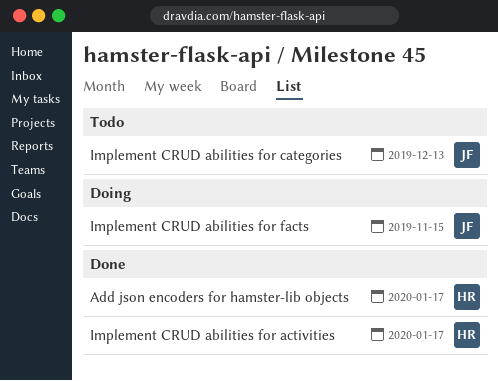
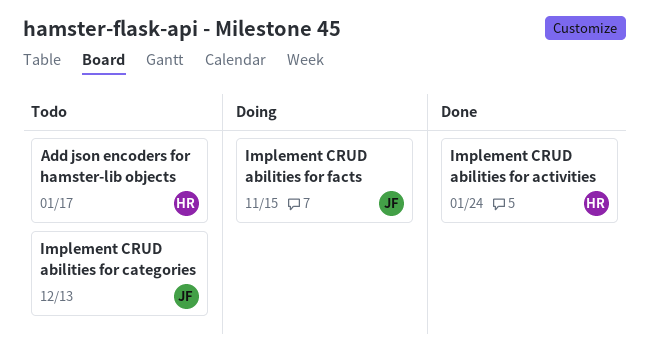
Add json encoders for hamster-lib objects, status: Done -> Todo
Implement CRUD abilities for activities, due: Jan 17 -> Jan 24

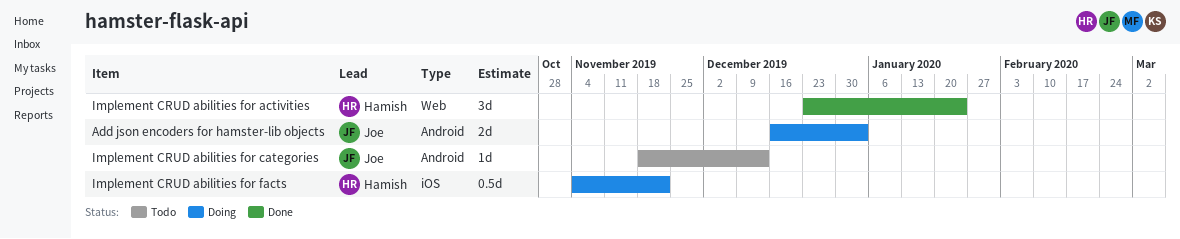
Add json encoders for hamster-lib objects, status: Todo -> Doing
Add json encoders for hamster-lib objects, owner: Hamish -> Joe
Add json encoders for hamster-lib objects, due: Jan 17 -> Jan 3
Implement CRUD abilities for facts, owner: Joe -> Hamish
Implement CRUD abilities for facts, due: Nov 15 -> Nov 22

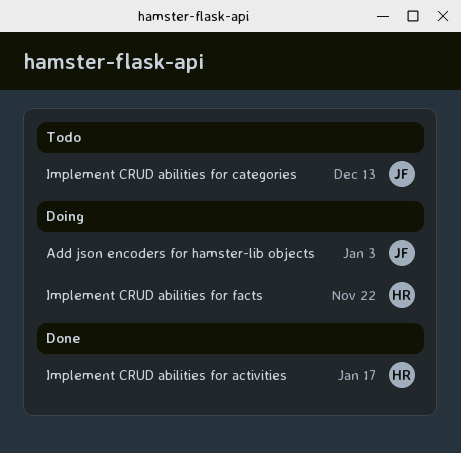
Implement CRUD abilities for activities, due: Jan 24 -> Jan 17

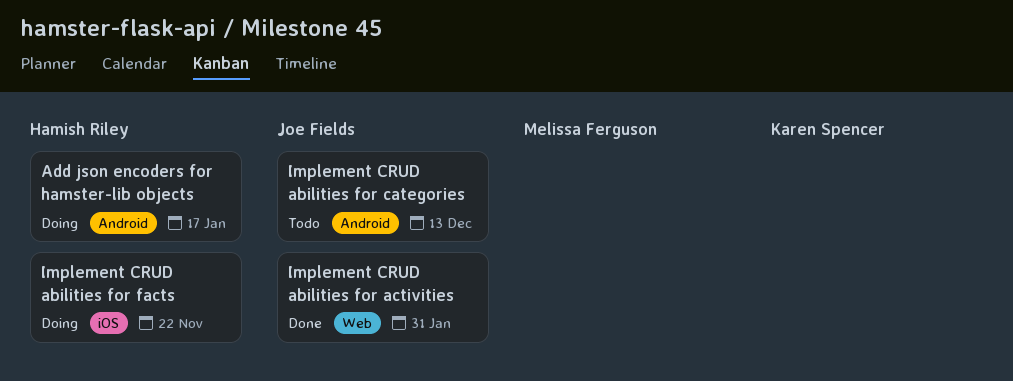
Add json encoders for hamster-lib objects, owner: Joe Fields -> Hamish Riley
Add json encoders for hamster-lib objects, due: Jan 3 -> Jan 17
Implement CRUD abilities for activities, owner: Hamish Riley -> Joe Fields
Implement CRUD abilities for activities, due: Jan 17 -> Jan 31

